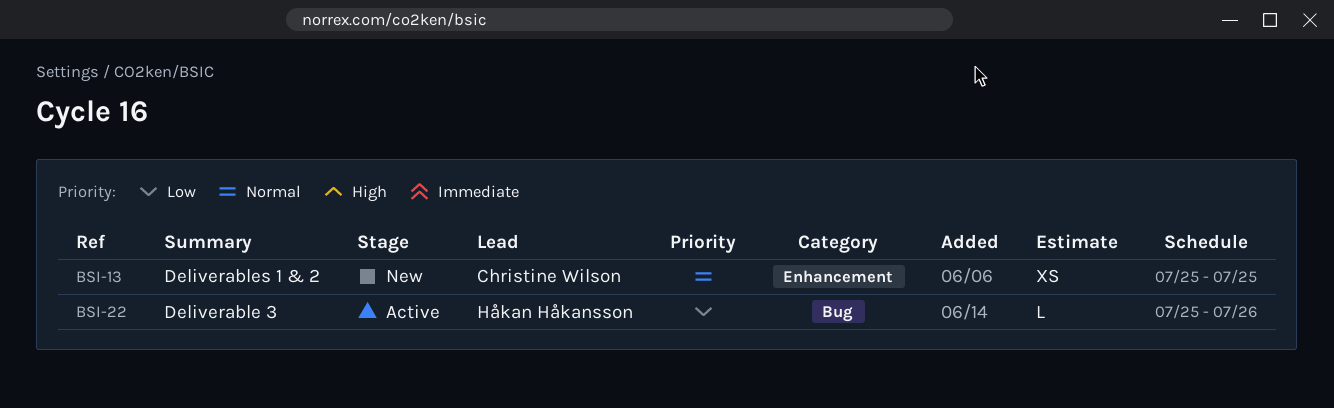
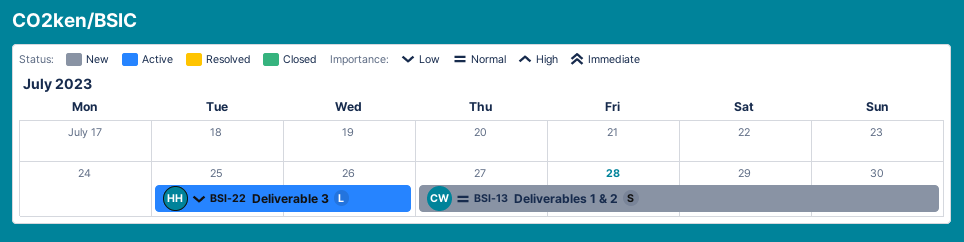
BSI-13, estimate: XS -> S
BSI-13, start: Jul 25 -> Jul 27
BSI-13, due: Jul 25 -> Jul 30

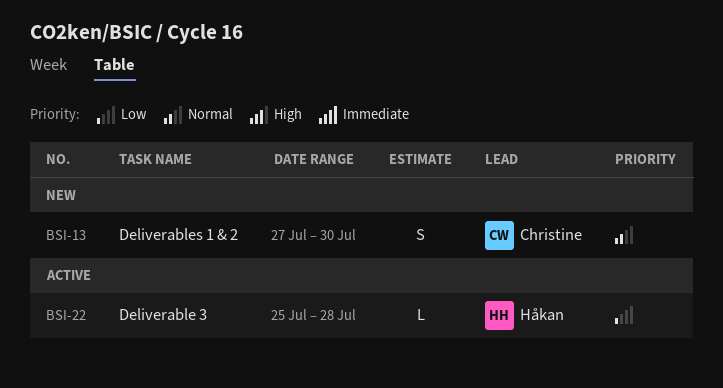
BSI-22, due: Jul 26 -> Jul 28

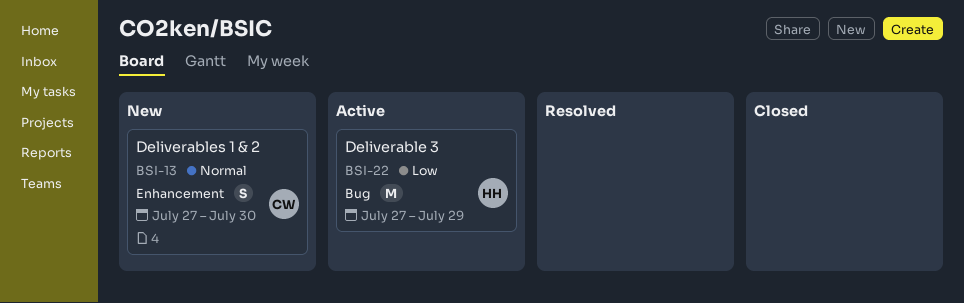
BSI-22, estimate: L -> M
BSI-22, start: Jul 25 -> Jul 27
BSI-22, due: Jul 28 -> Jul 29

